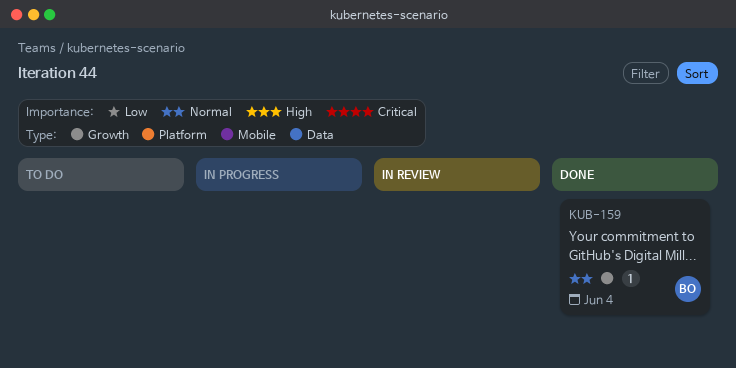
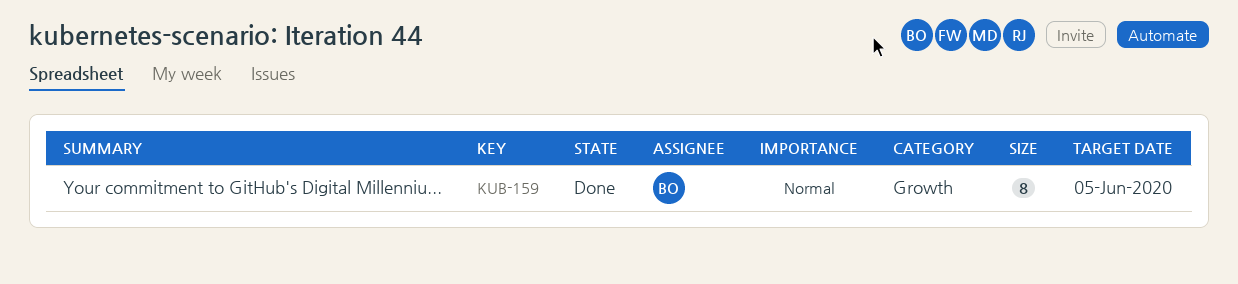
KUB-159, estimate: 1 -> 8
KUB-159, due: Jun 4 -> Jun 5

